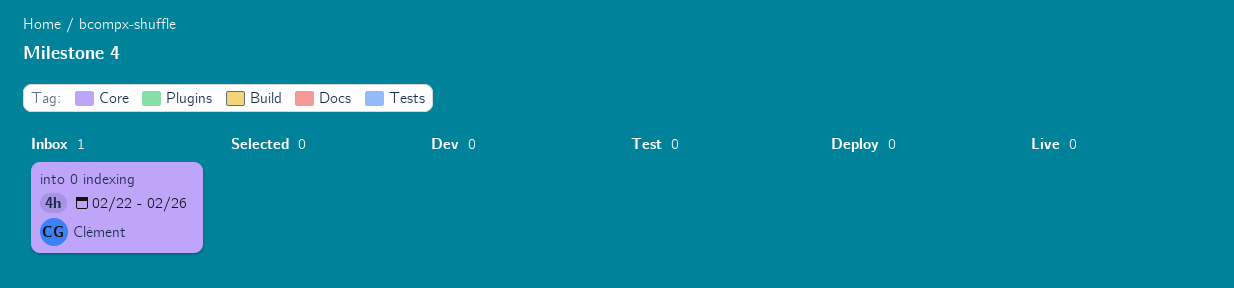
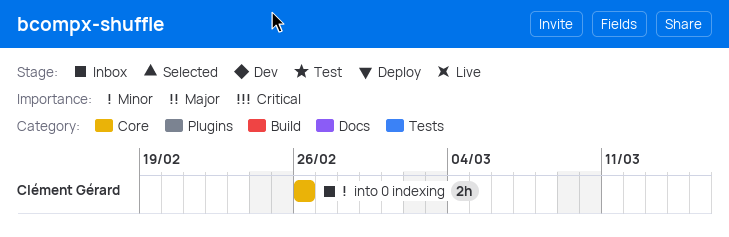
into 0 indexing, estimate: 4h -> 2h
into 0 indexing, start: Feb 22 -> Feb 26

